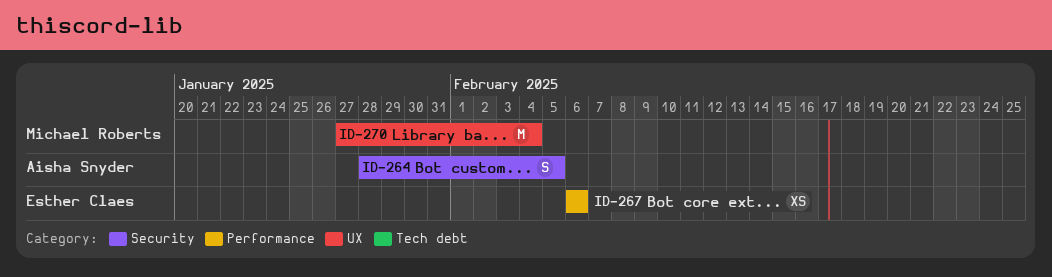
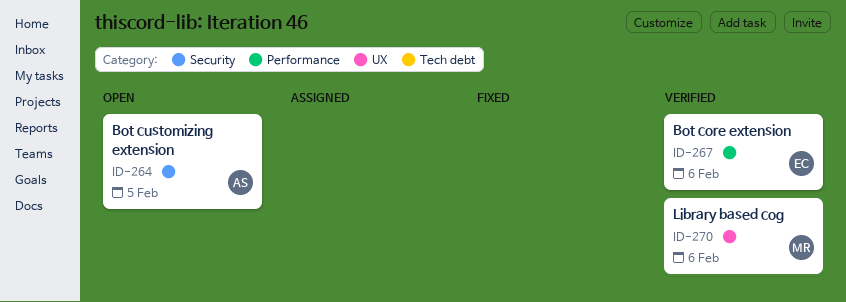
ID-270, due: Feb 4 -> Feb 6

